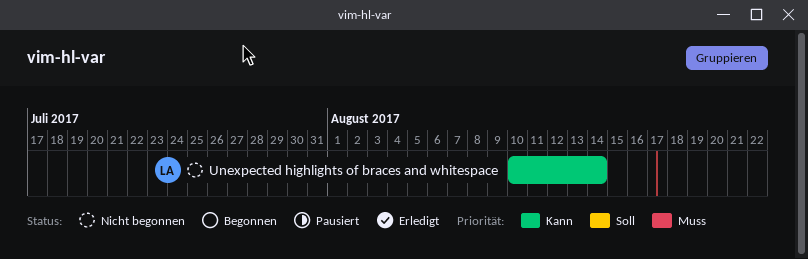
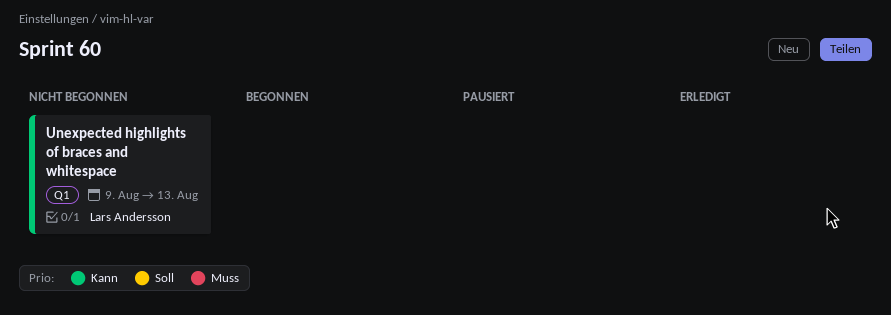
Unexpected highlights of braces and whitespace, start: Aug 10 -> Aug 9
Unexpected highlights of braces and whitespace, due: Aug 14 -> Aug 13

